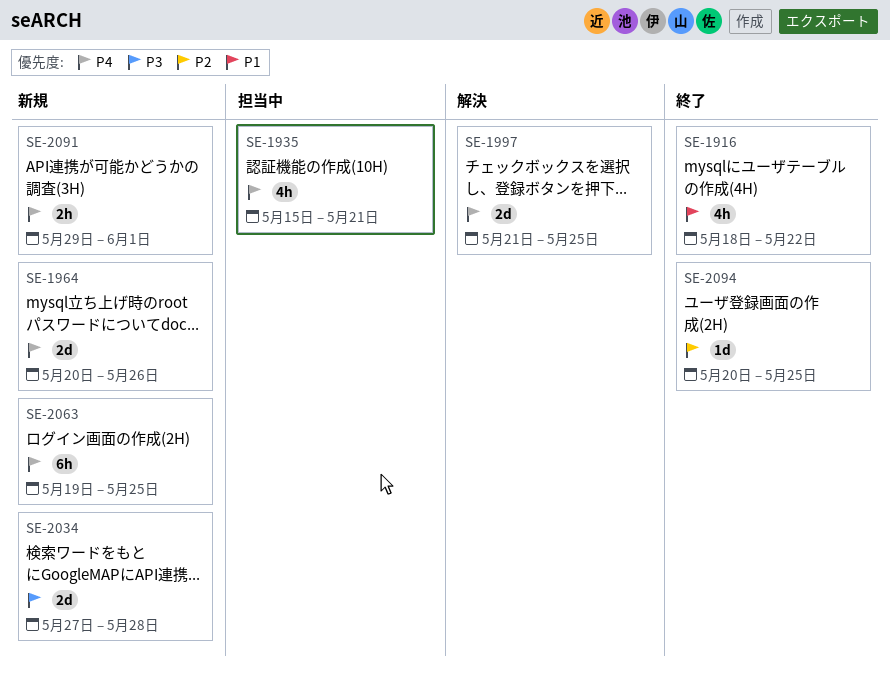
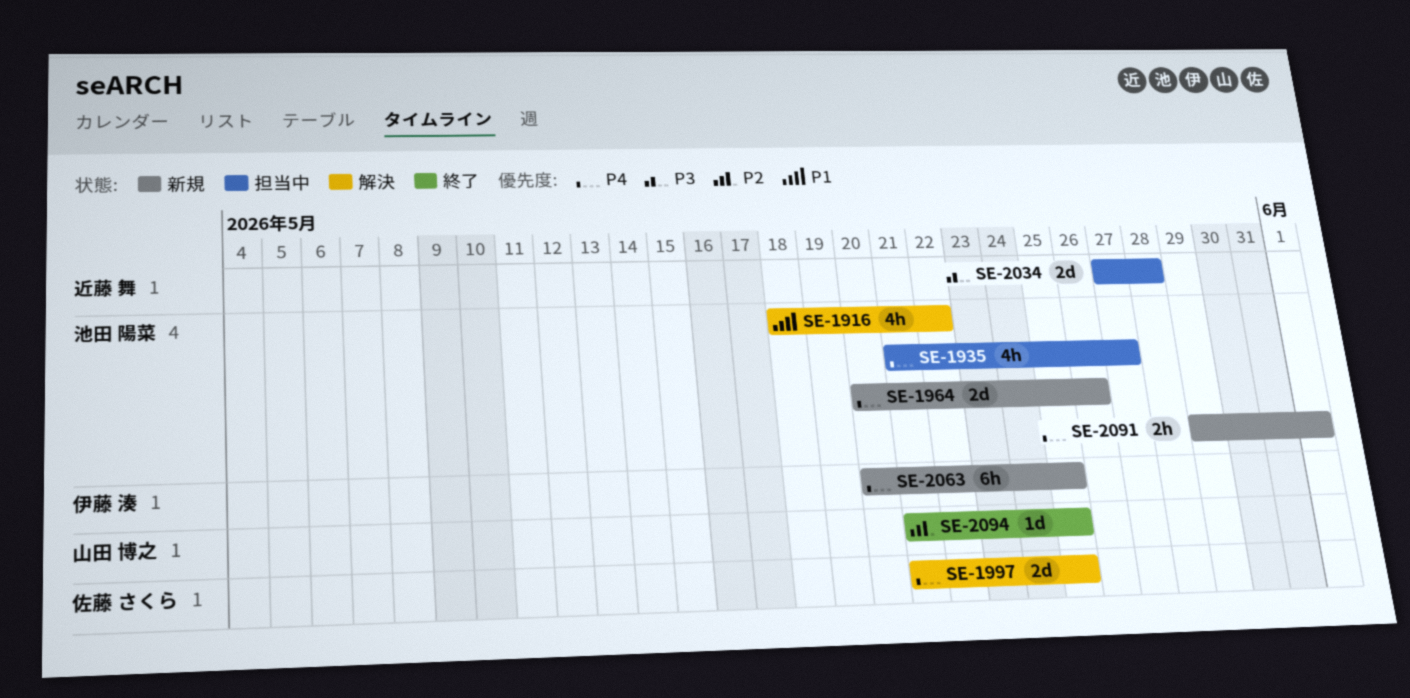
SE-1916, status: 終了 -> 解決
SE-1935, start: May 15 -> May 21
SE-1935, due: May 21 -> May 27
SE-2034, status: 新規 -> 担当中
SE-2063, start: May 19 -> May 20
SE-2094, start: May 20 -> May 21

